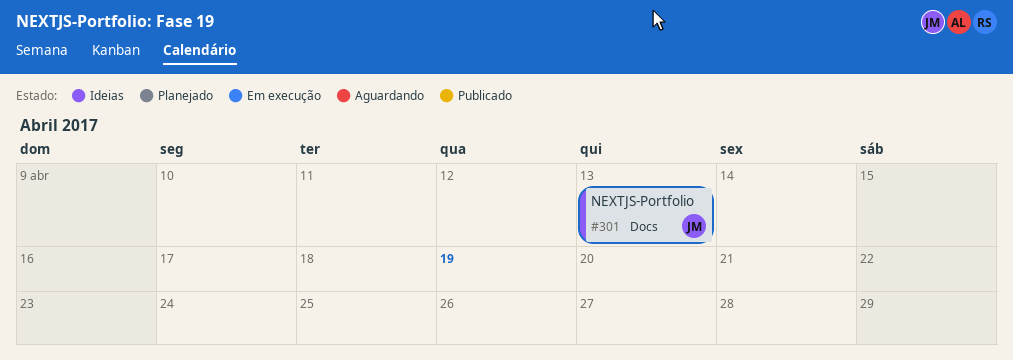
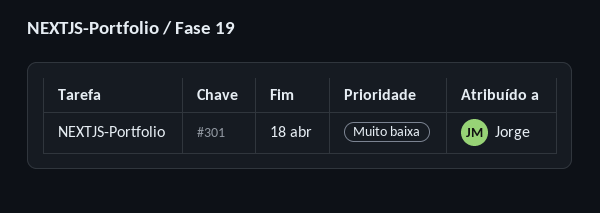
#301, due: Apr 13 -> Apr 18

